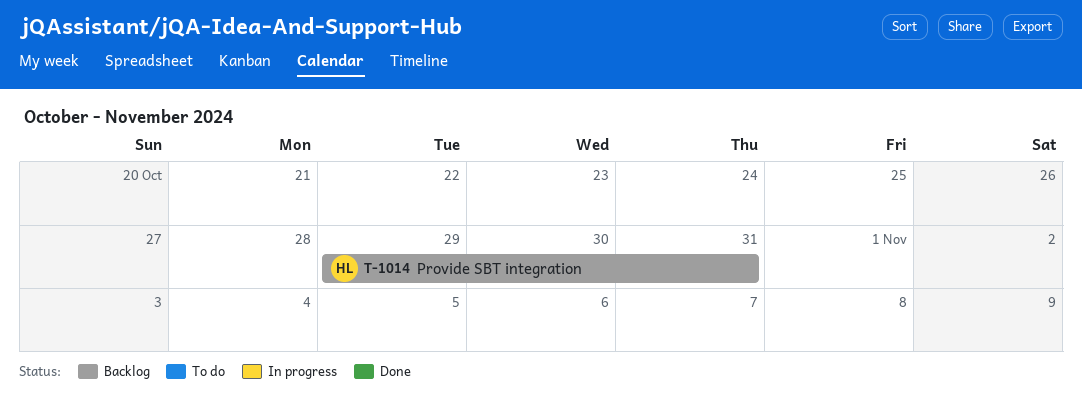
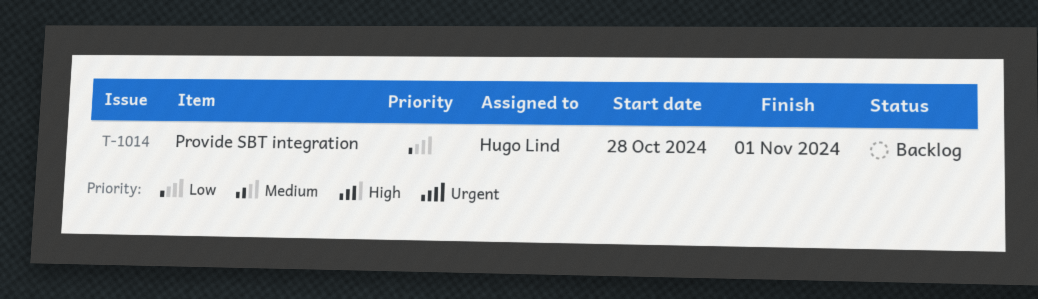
T-1014, start: Oct 29 -> Oct 28
T-1014, due: Oct 31 -> Nov 1

